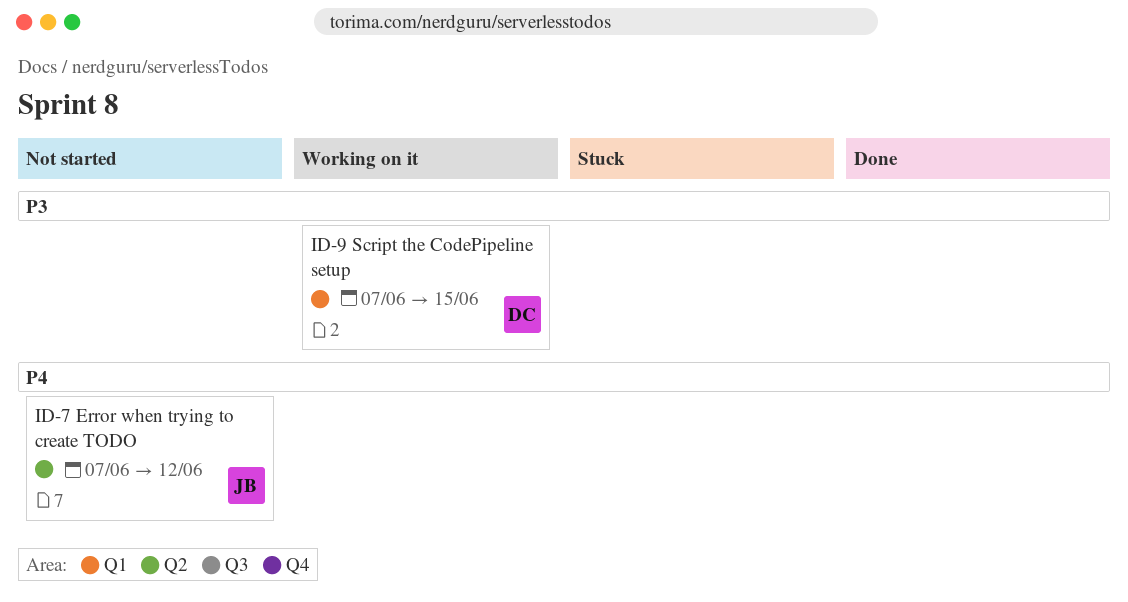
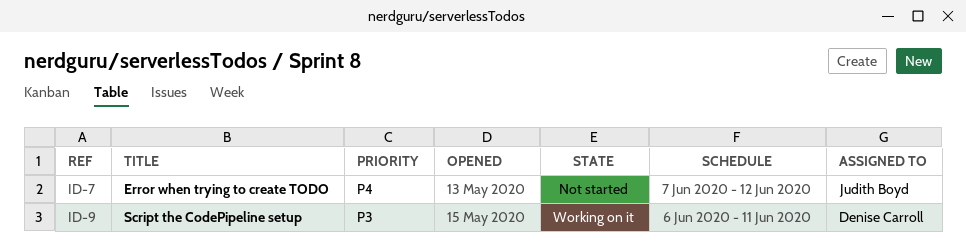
ID-9, start: Jun 7 -> Jun 6
ID-9, due: Jun 15 -> Jun 11

